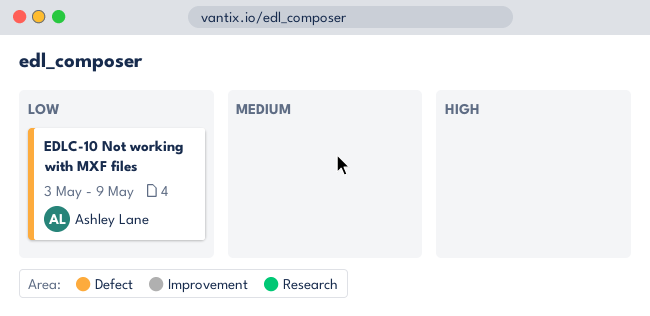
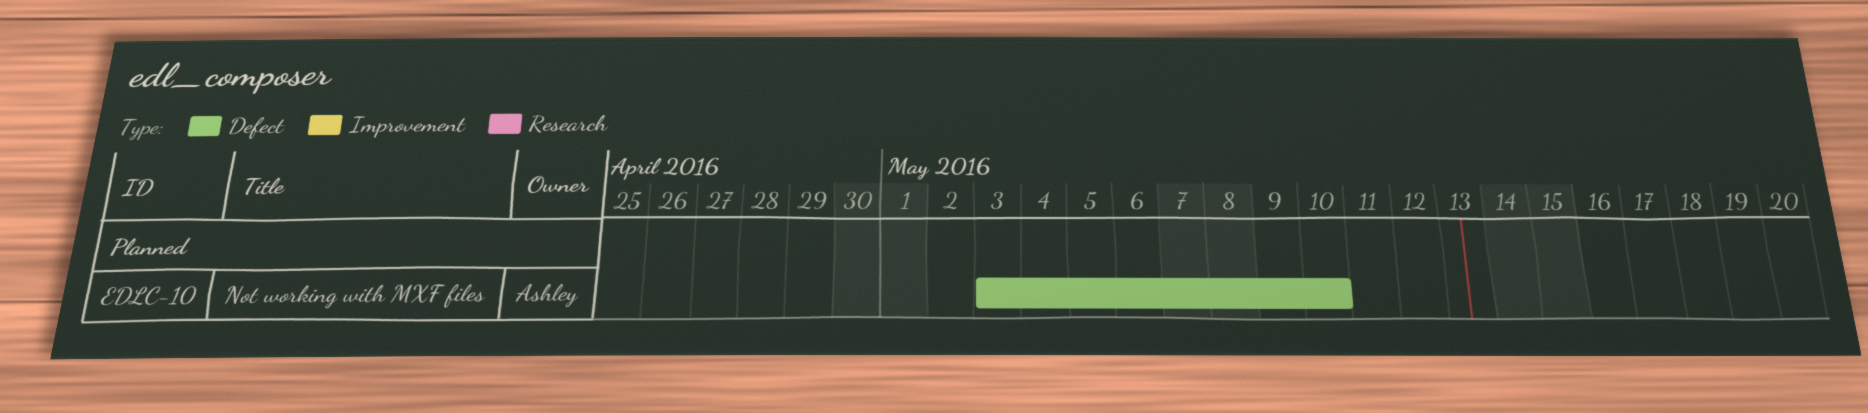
EDLC-10, due: May 9 -> May 10

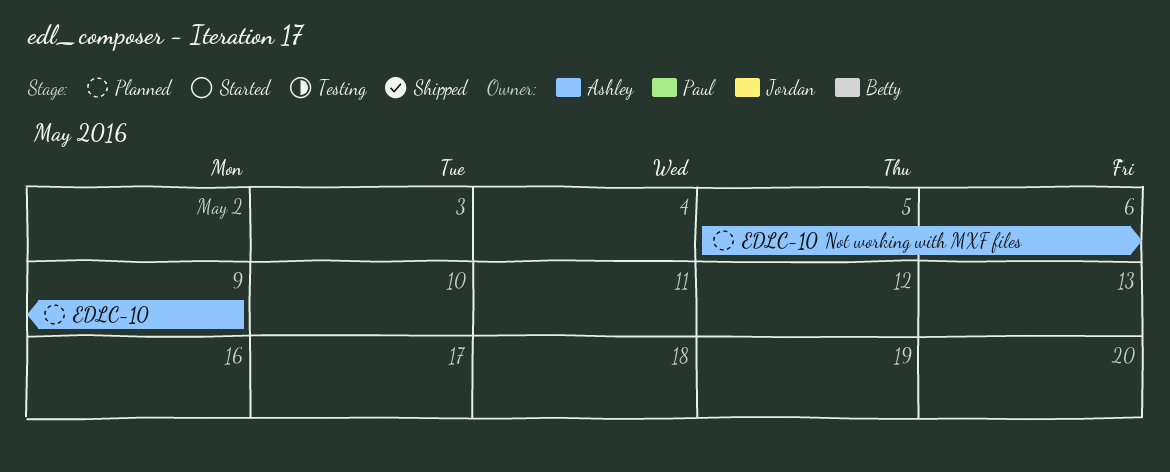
EDLC-10, start: May 3 -> May 5
EDLC-10, due: May 10 -> May 9

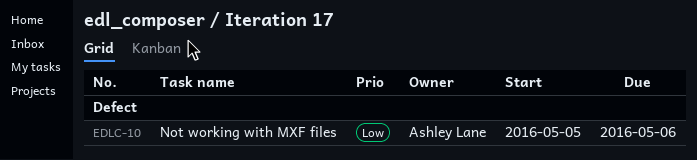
EDLC-10, due: May 9 -> May 6

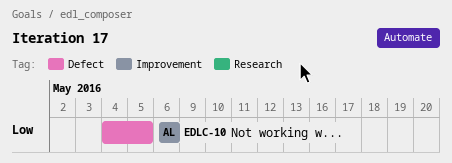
EDLC-10, start: May 5 -> May 4
EDLC-10, due: May 6 -> May 5

